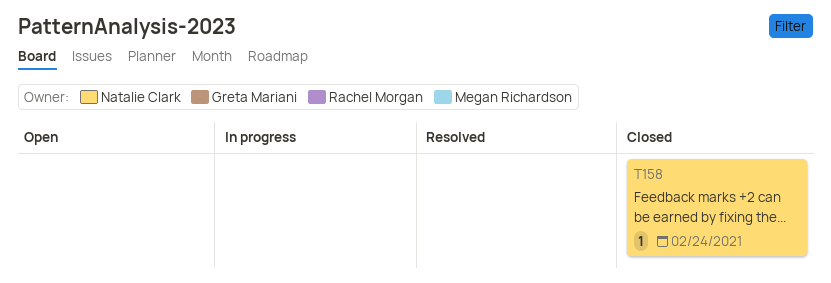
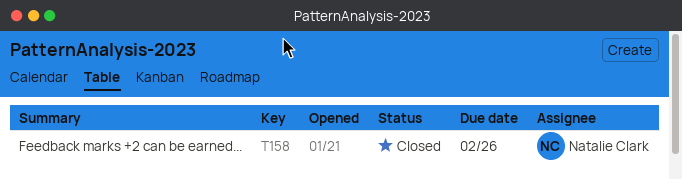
T158, due: Feb 24 -> Feb 26

